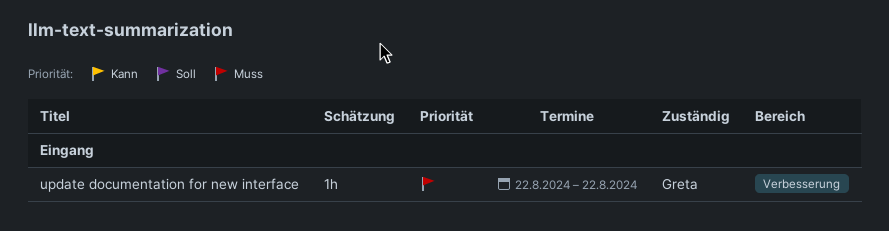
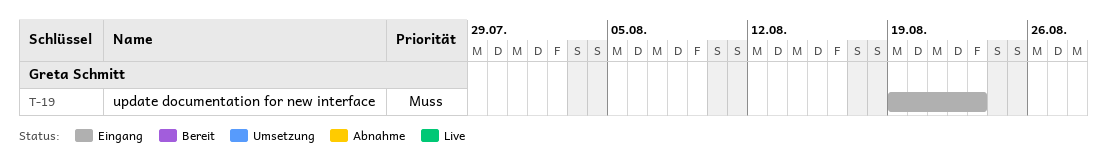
update documentation for new interface, start: Aug 22 -> Aug 19
update documentation for new interface, due: Aug 22 -> Aug 23

